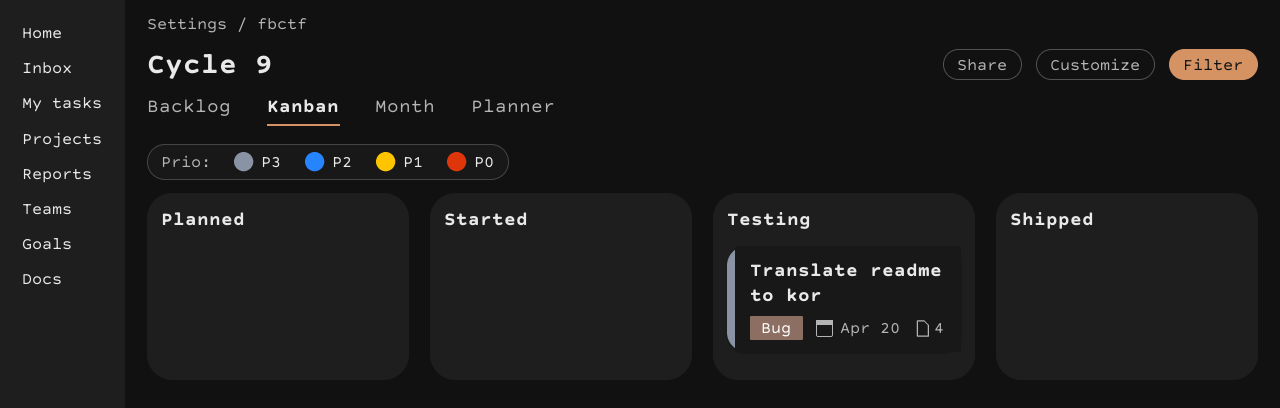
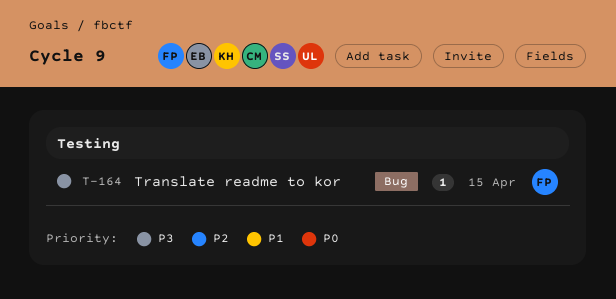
Translate readme to kor, due: Apr 20 -> Apr 15

